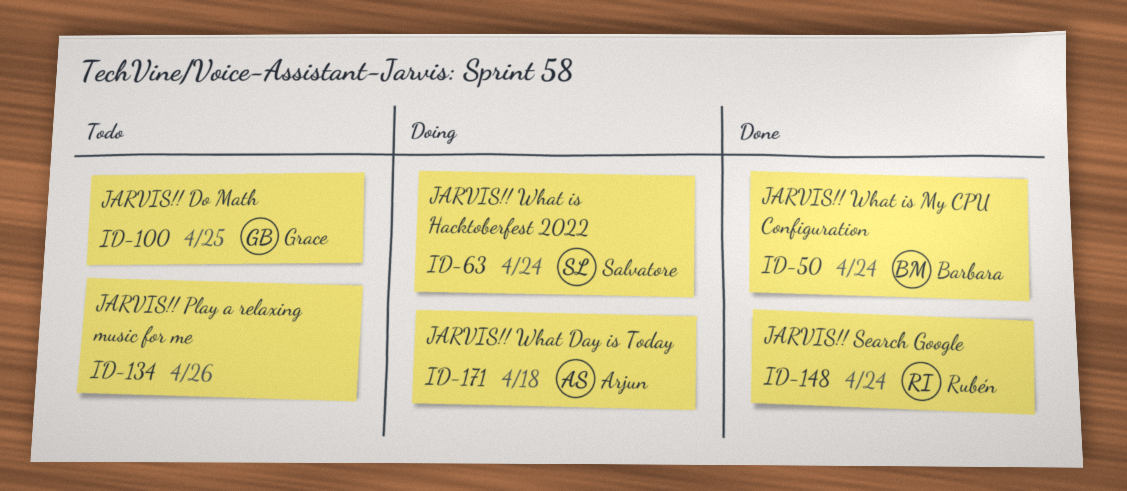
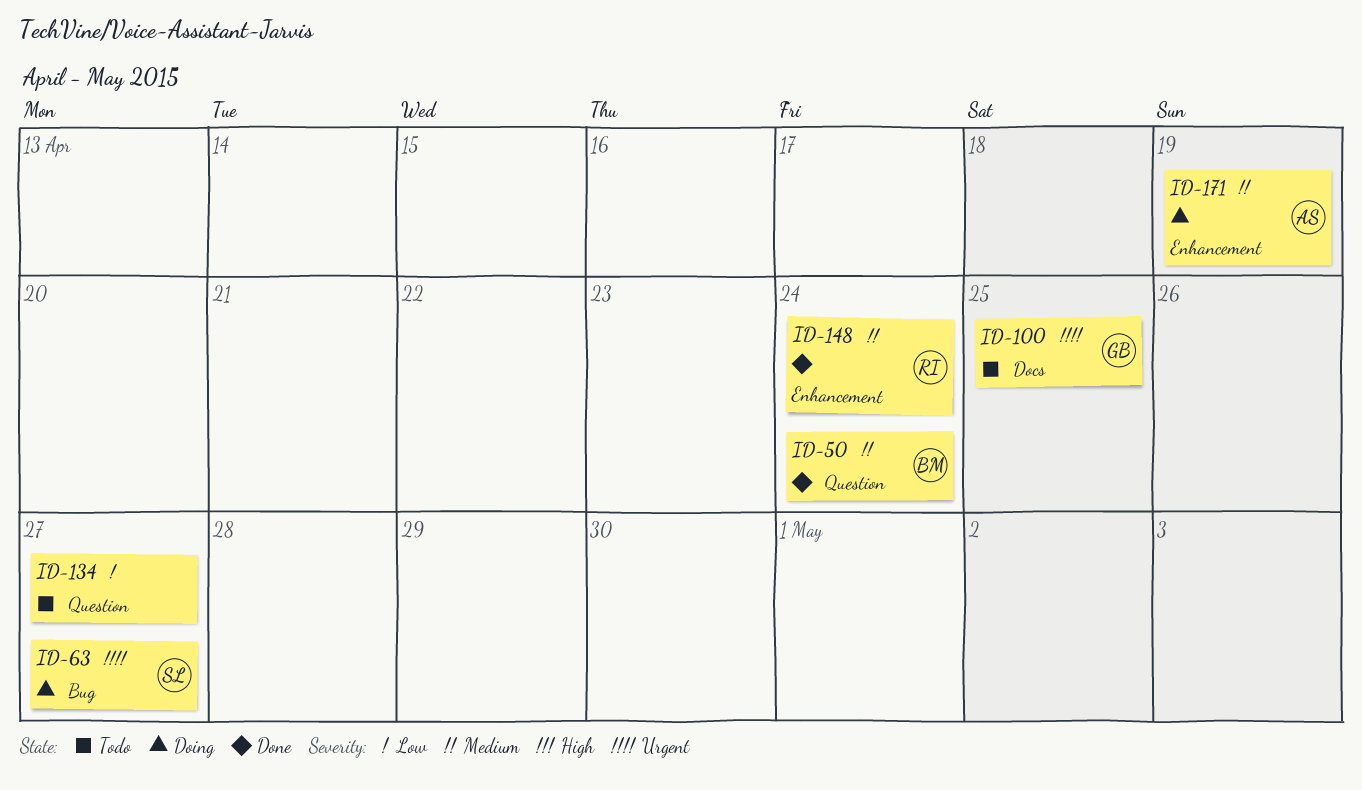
ID-63, due: Apr 24 -> Apr 27
ID-134, due: Apr 26 -> Apr 27
ID-171, due: Apr 18 -> Apr 19

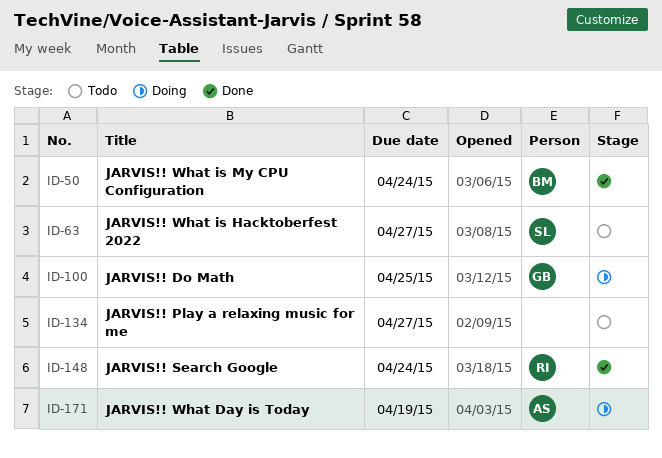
ID-63, status: Doing -> Todo
ID-100, status: Todo -> Doing

